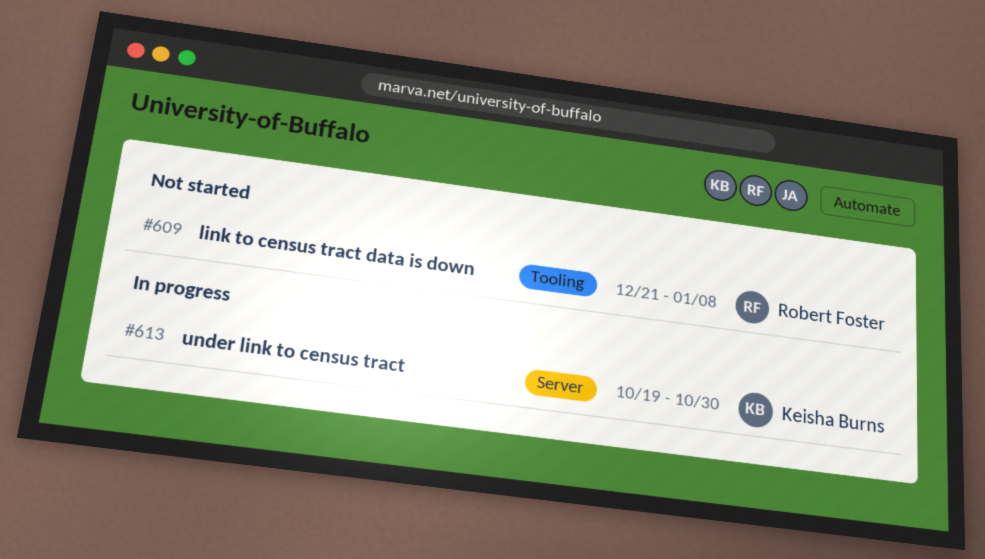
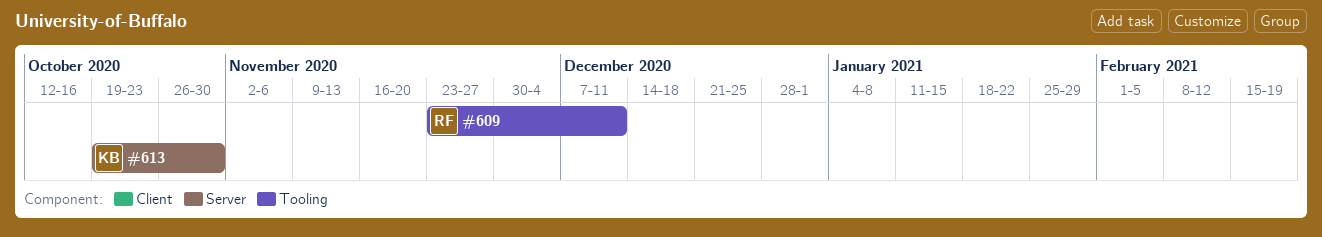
#609, start: Dec 21 -> Nov 23
#609, due: Jan 8 -> Dec 11

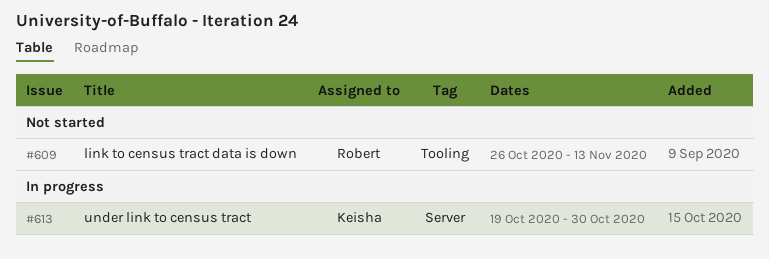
#609, start: Nov 23 -> Oct 26
#609, due: Dec 11 -> Nov 13

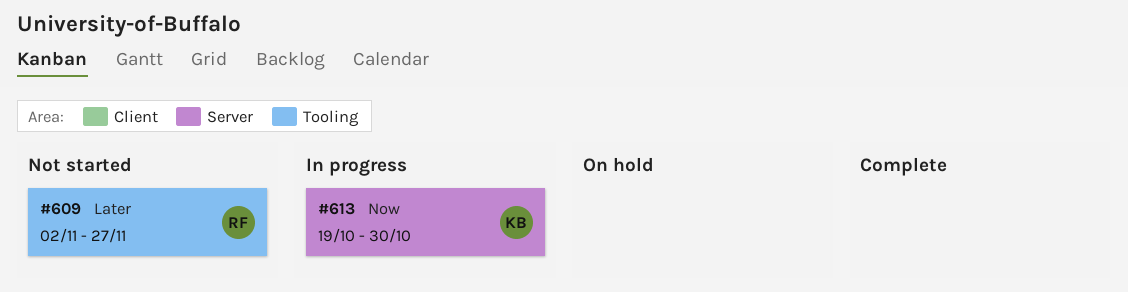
#609, start: Oct 26 -> Nov 2
#609, due: Nov 13 -> Nov 27

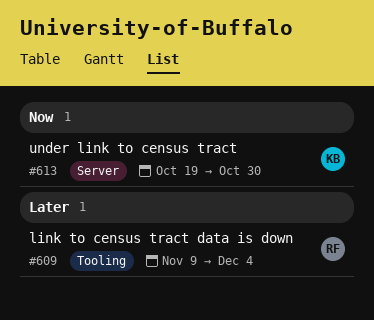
#609, start: Nov 2 -> Nov 9
#609, due: Nov 27 -> Dec 4

